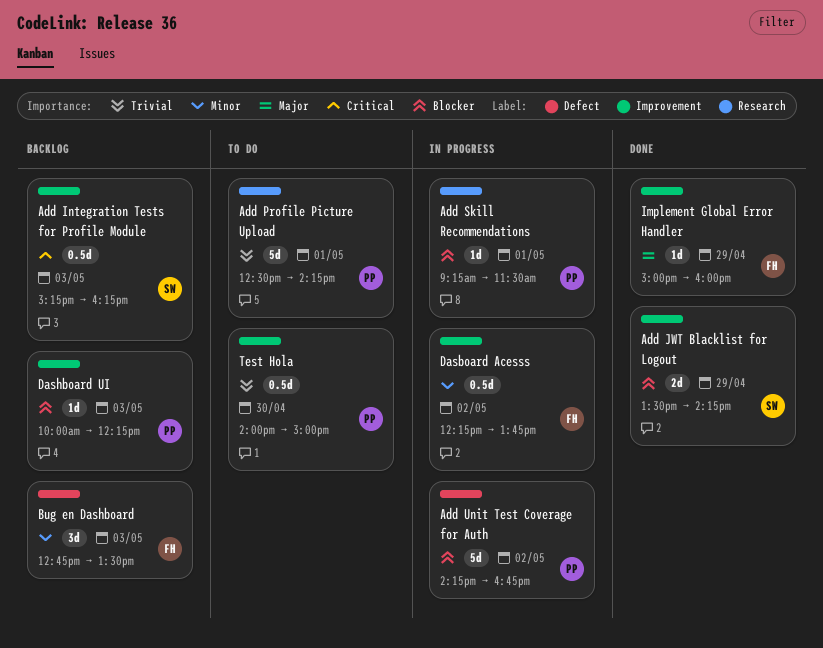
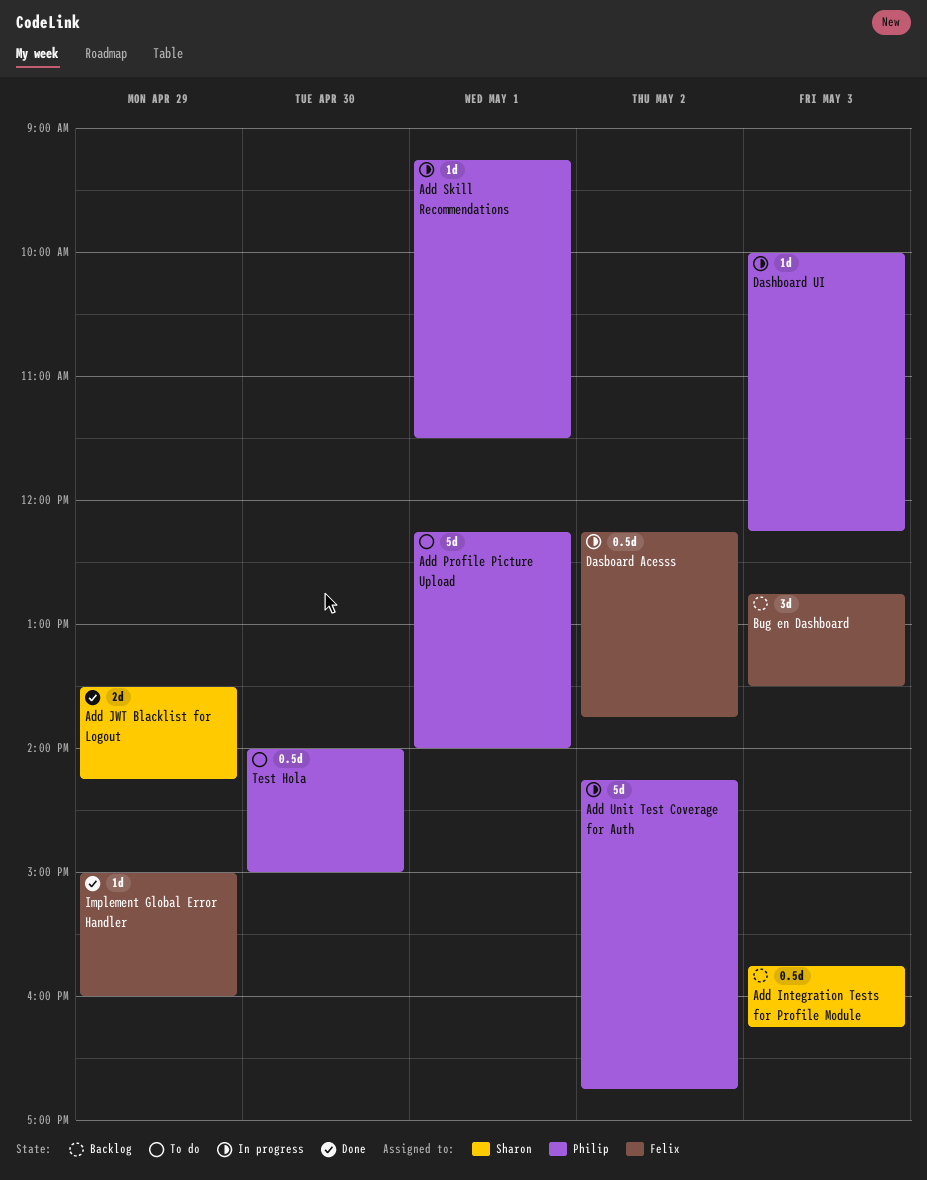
Add Integration Tests for Profile Module, begins: 15:15 -> 15:45
Add Profile Picture Upload, begins: 12:30 -> 12:15
Add Profile Picture Upload, ends: 14:15 -> 14:00
Dashboard UI, status: Backlog -> In progress

